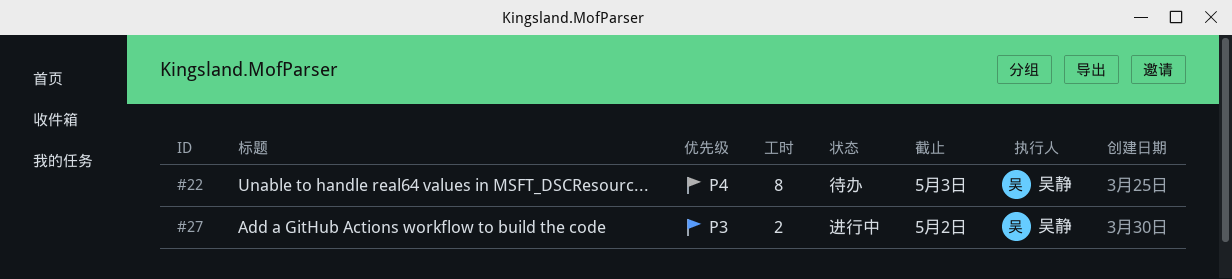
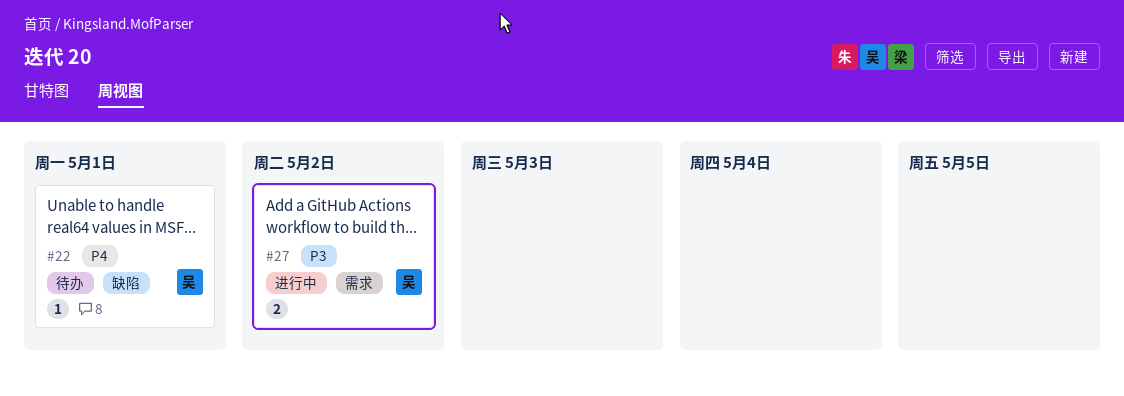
#22, estimate: 8 -> 1
#22, due: May 3 -> May 1

